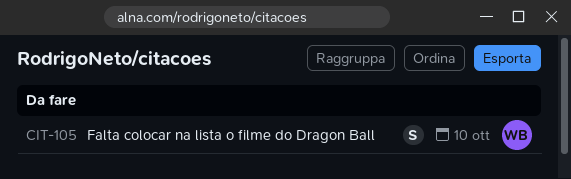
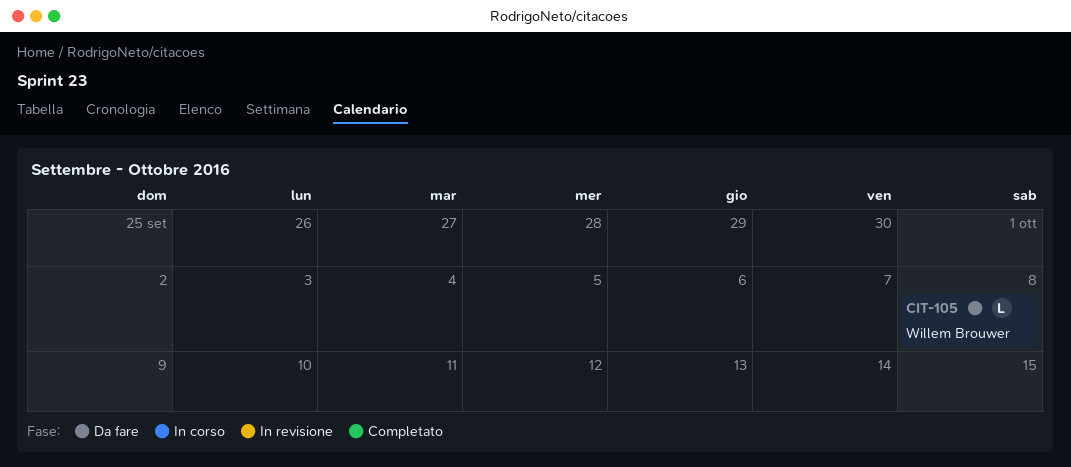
CIT-105, estimate: S -> L
CIT-105, due: Oct 10 -> Oct 8

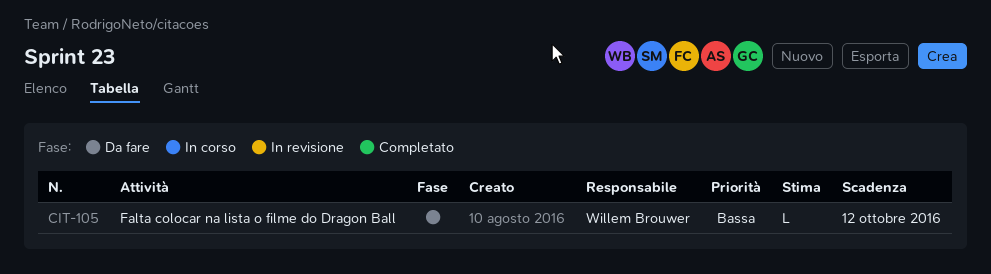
CIT-105, due: Oct 8 -> Oct 12

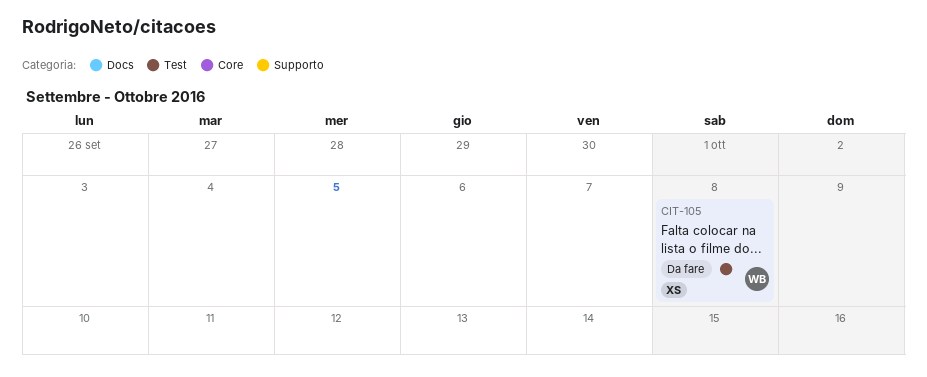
CIT-105, estimate: L -> XS
CIT-105, due: Oct 12 -> Oct 8

